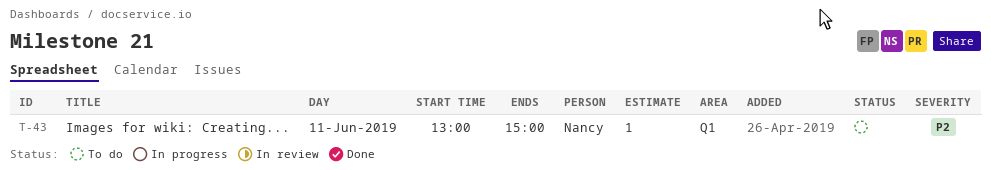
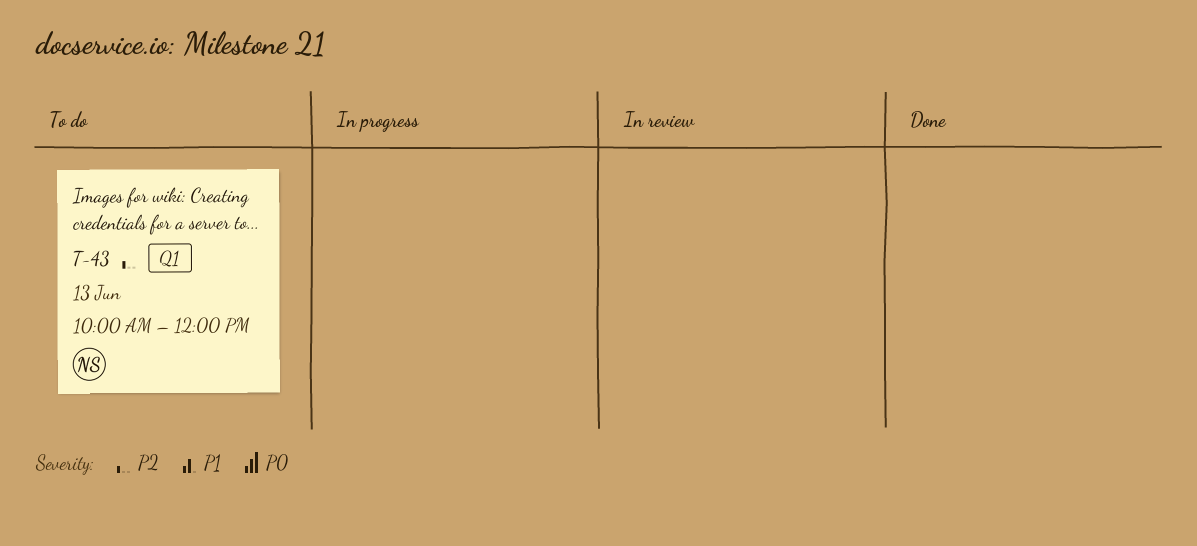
T-43, day: Jun 11 -> Jun 13
T-43, begins: 13:00 -> 10:00
T-43, ends: 15:00 -> 12:00

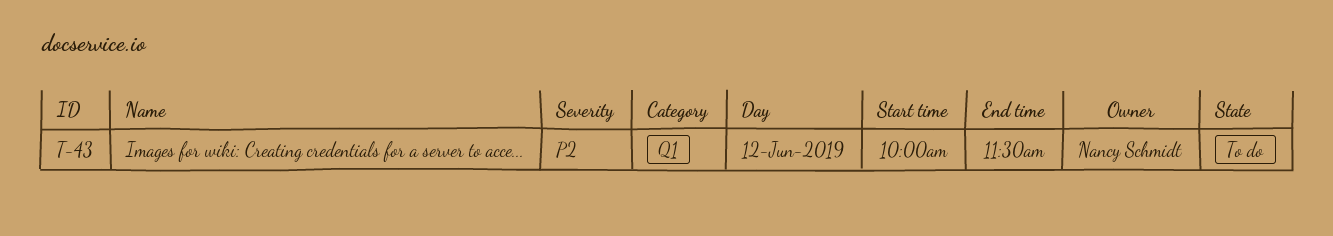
T-43, day: Jun 13 -> Jun 12
T-43, ends: 12:00 -> 11:30

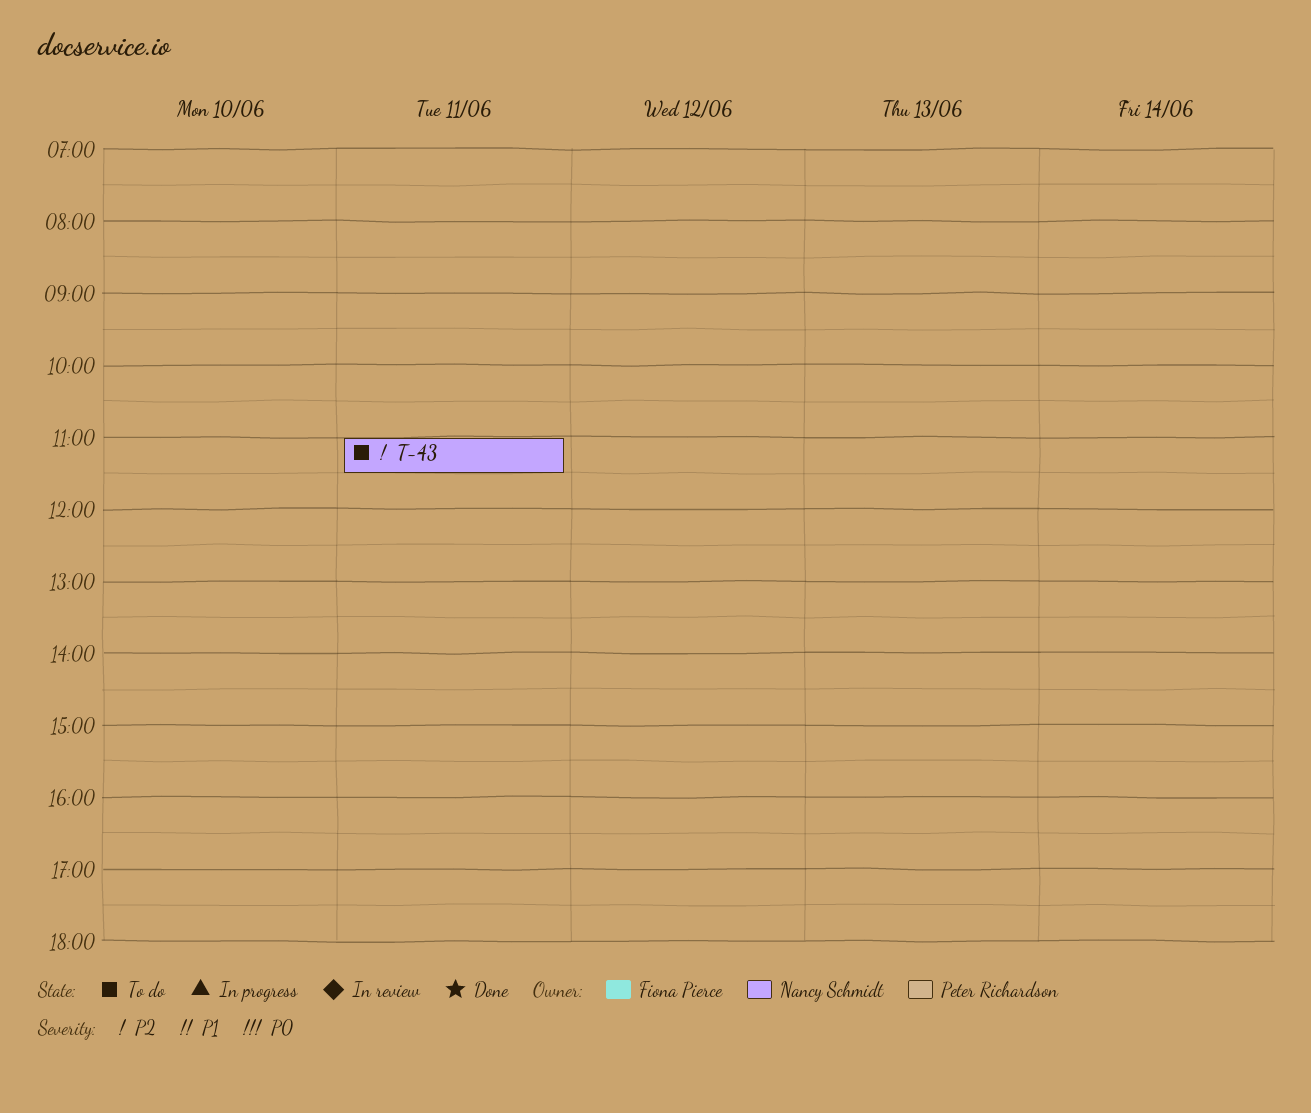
T-43, day: Jun 12 -> Jun 11
T-43, begins: 10:00 -> 11:00

